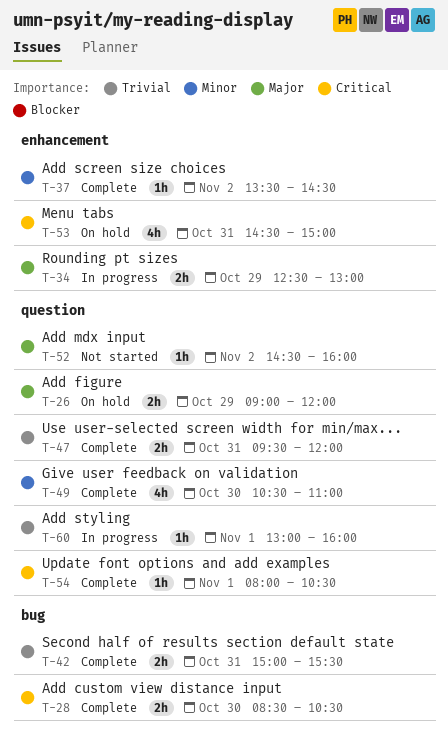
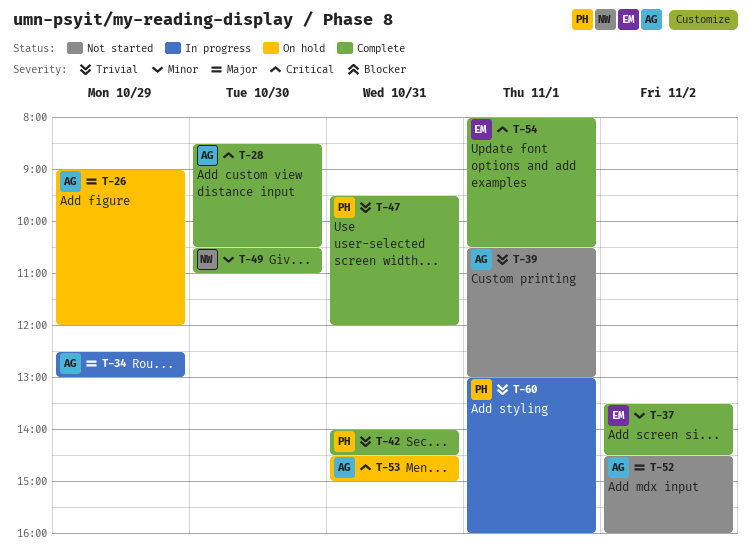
T-39: none -> present
T-42, begins: 15:00 -> 14:00
T-42, ends: 15:30 -> 14:30

